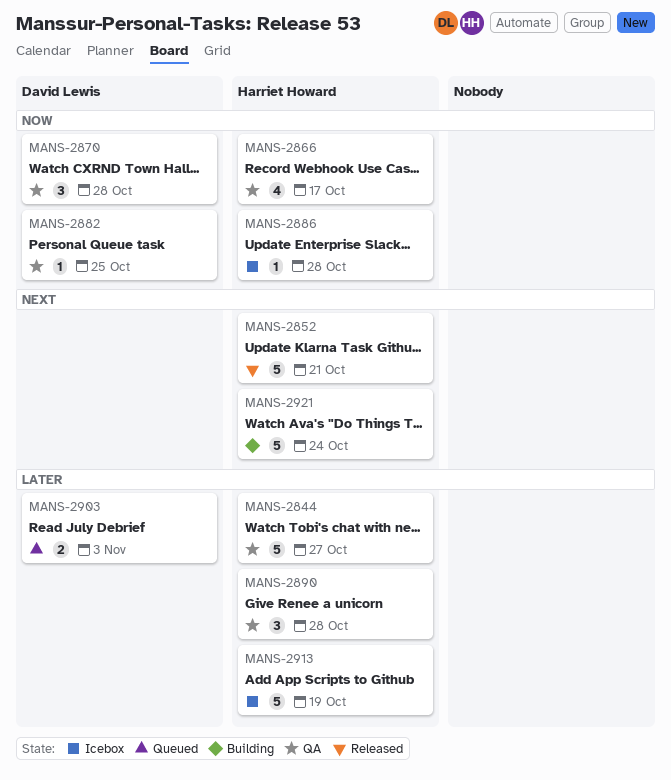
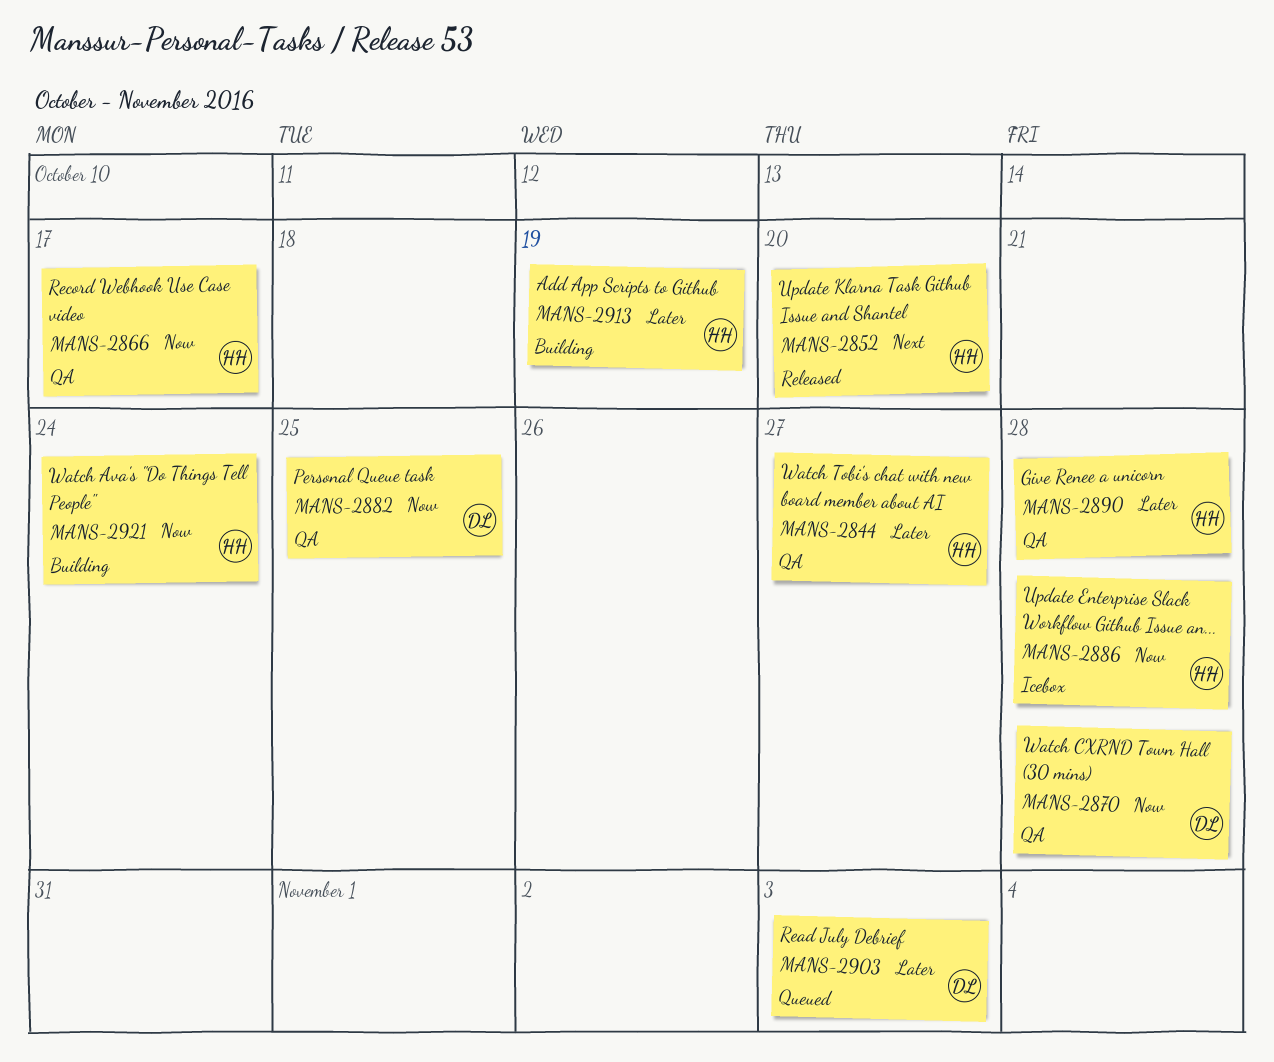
MANS-2852, due: Oct 21 -> Oct 20
MANS-2913, status: Icebox -> Building
MANS-2921, priority: Next -> Now

